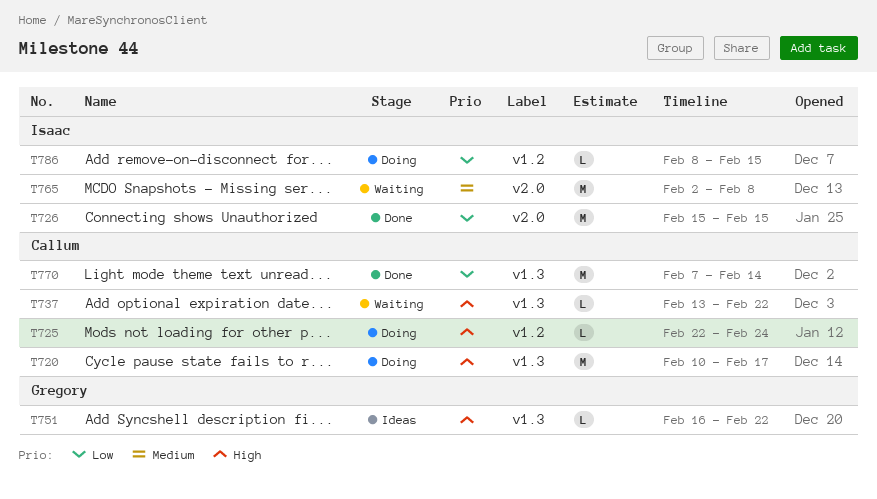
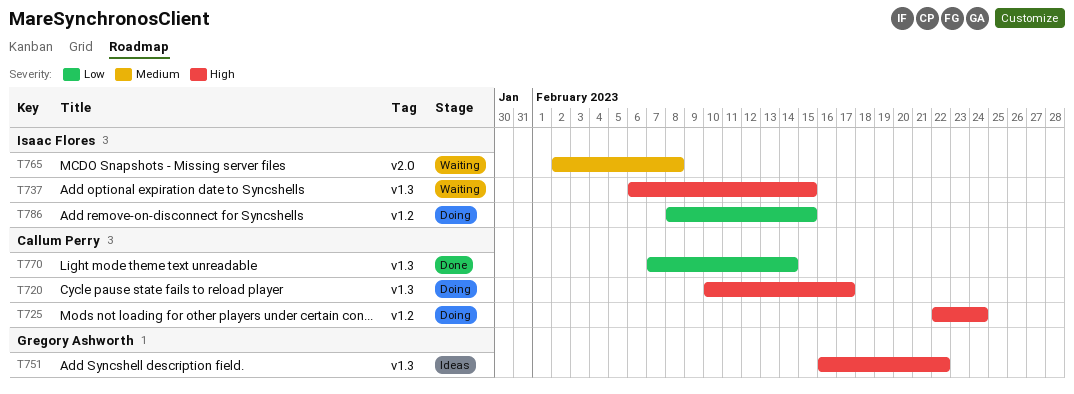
T726: present -> none
T737, owner: Callum Perry -> Isaac Flores
T737, start: Feb 13 -> Feb 6
T737, due: Feb 22 -> Feb 15

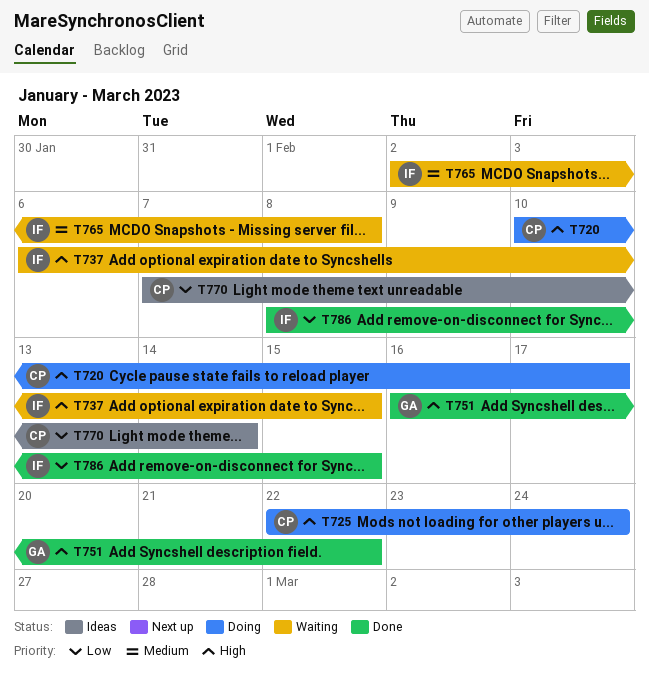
T751, status: Ideas -> Done
T770, status: Done -> Ideas
T786, status: Doing -> Done

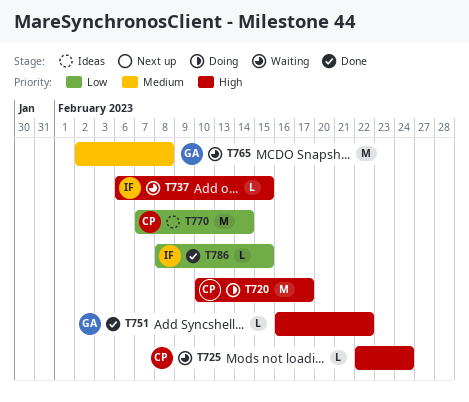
T725, status: Doing -> Waiting
T765, owner: IF -> GA

